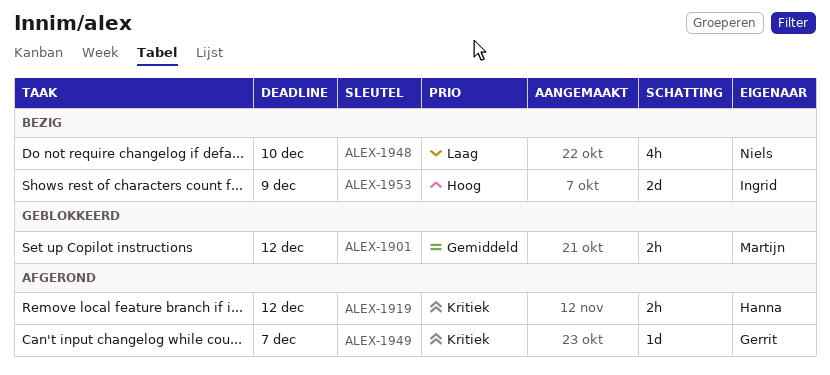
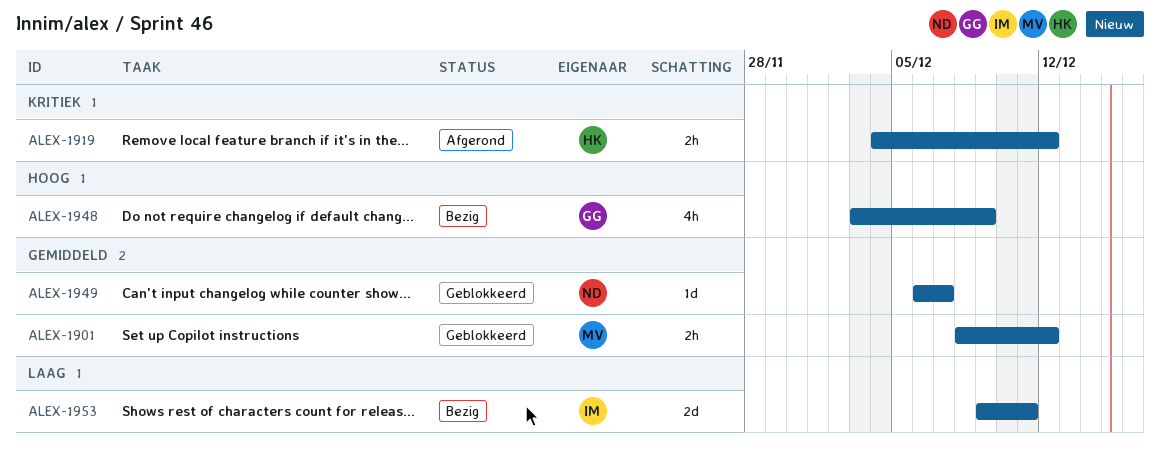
ALEX-1948, owner: Niels -> Gerrit
ALEX-1948, priority: Laag -> Hoog
ALEX-1948, due: Dec 10 -> Dec 9
ALEX-1949, status: Afgerond -> Geblokkeerd
ALEX-1949, owner: Gerrit -> Niels
ALEX-1949, priority: Kritiek -> Gemiddeld
ALEX-1953, priority: Hoog -> Laag
ALEX-1953, due: Dec 9 -> Dec 11

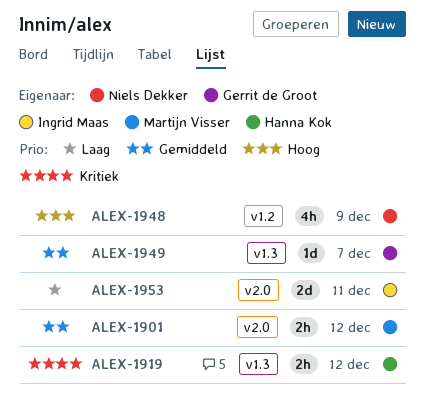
ALEX-1948, owner: Gerrit de Groot -> Niels Dekker
ALEX-1949, owner: Niels Dekker -> Gerrit de Groot

